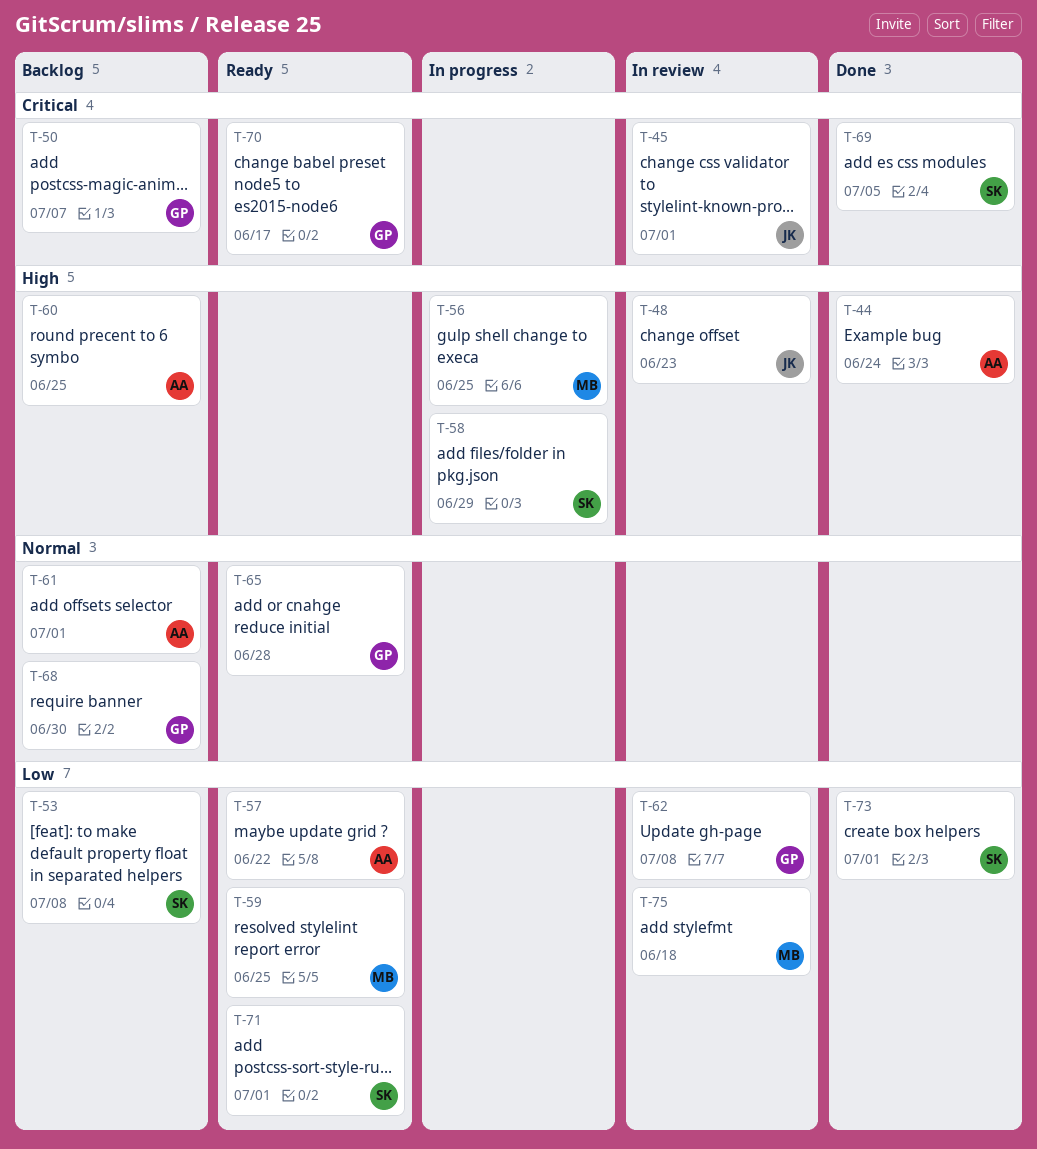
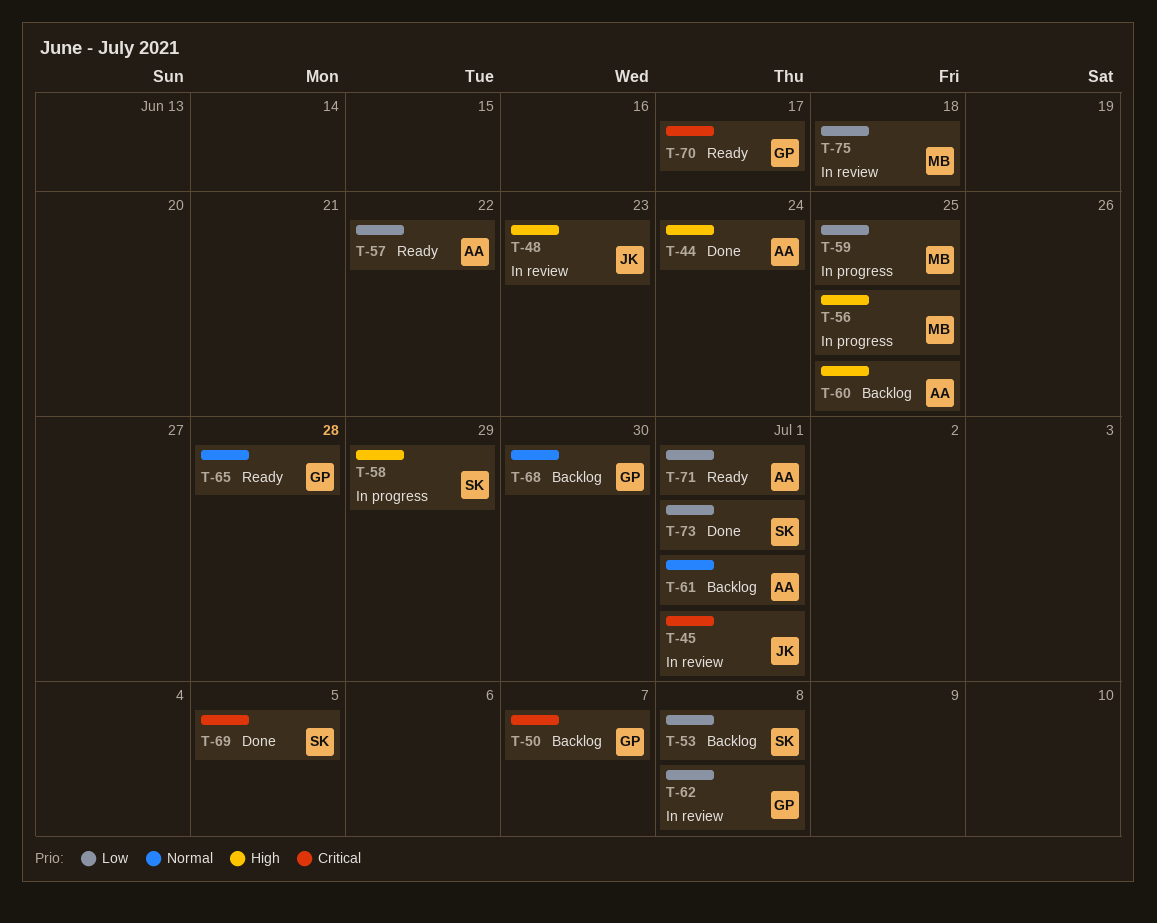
T-59, status: Ready -> In progress
T-71, owner: SK -> AA

